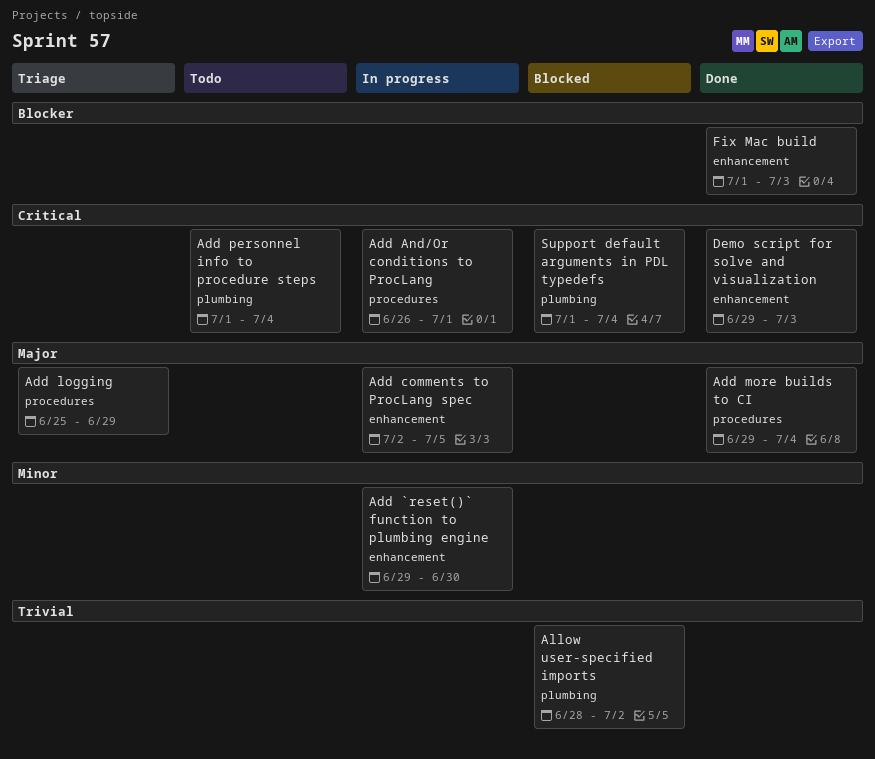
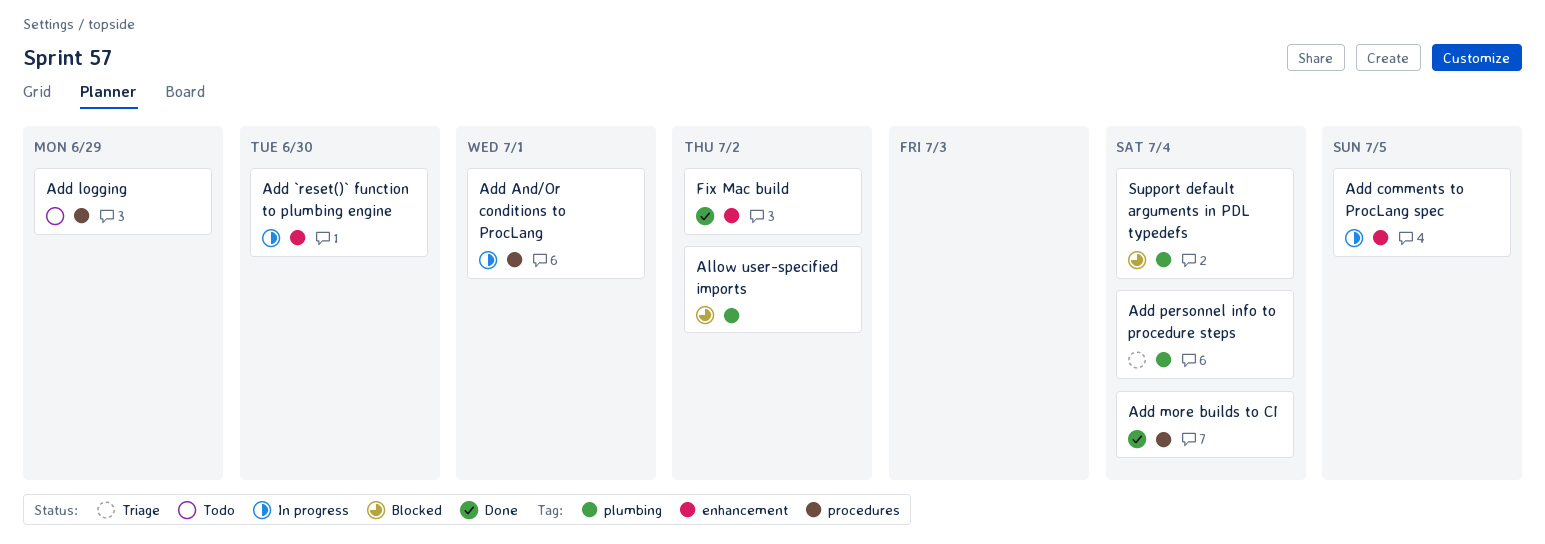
Add logging, status: Triage -> Todo
Add personnel info to procedure steps, status: Todo -> Triage
Demo script for solve and visualization: present -> none
Fix Mac build, due: Jul 3 -> Jul 2

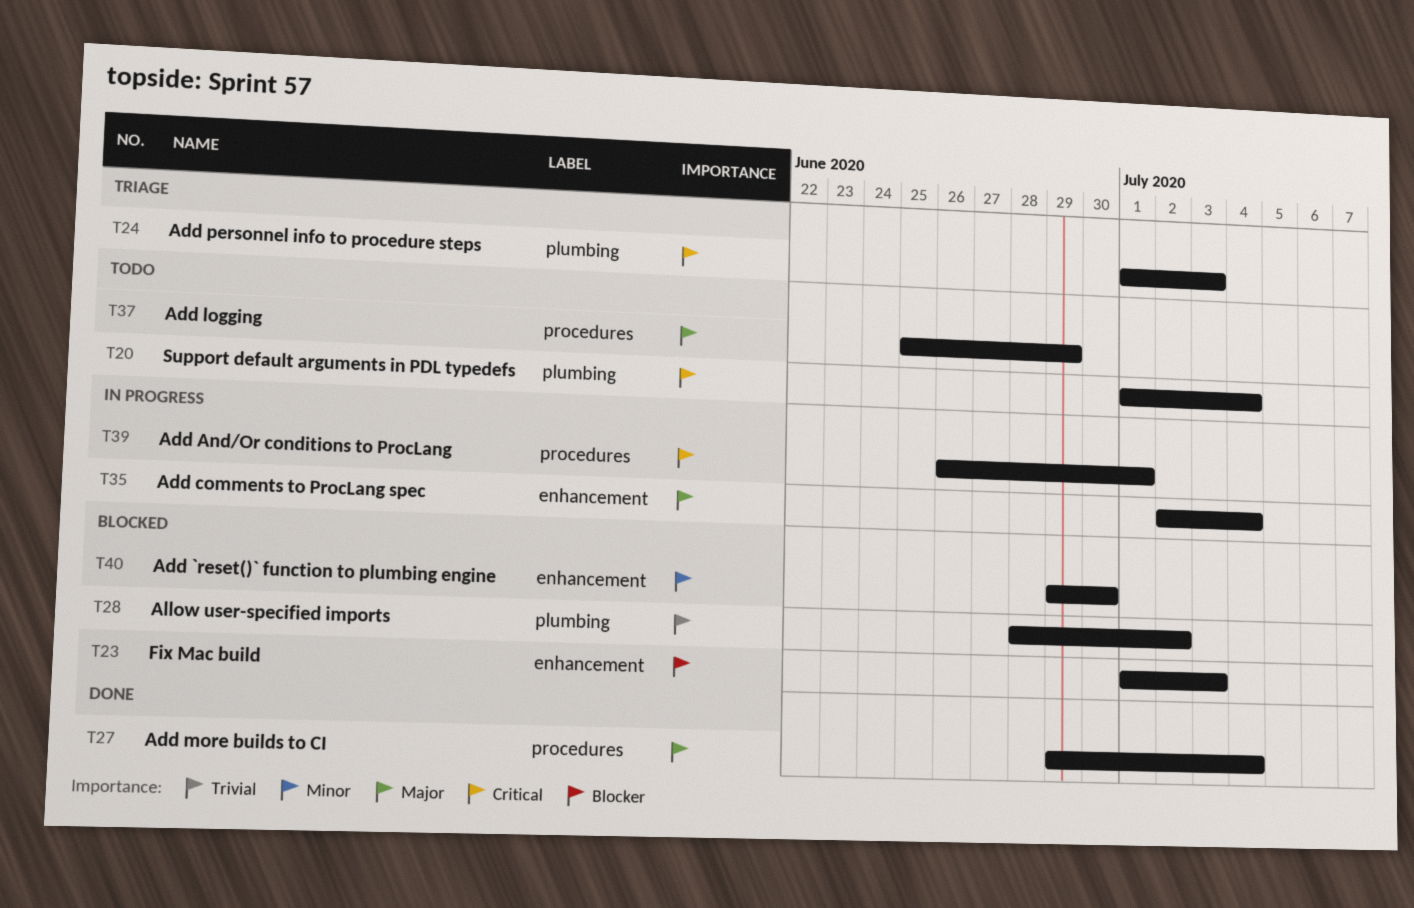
Add `reset()` function to plumbing engine, status: In progress -> Blocked
Add comments to ProcLang spec, due: Jul 5 -> Jul 4
Add personnel info to procedure steps, due: Jul 4 -> Jul 3
Fix Mac build, status: Done -> Blocked
Fix Mac build, due: Jul 2 -> Jul 3
Support default arguments in PDL typedefs, status: Blocked -> Todo

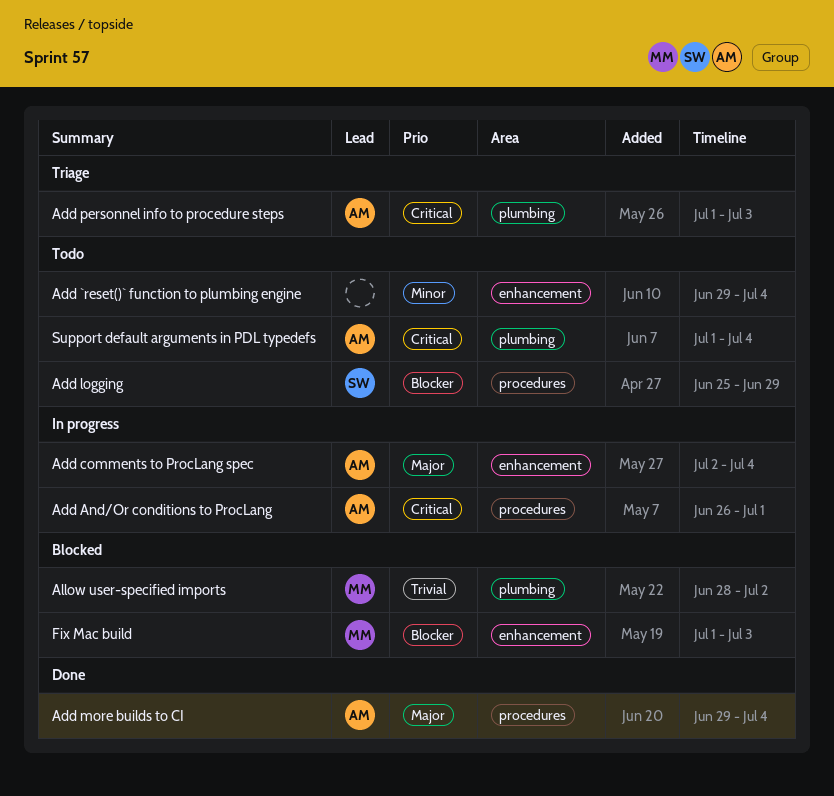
Add `reset()` function to plumbing engine, status: Blocked -> Todo
Add `reset()` function to plumbing engine, due: Jun 30 -> Jul 4
Add logging, priority: Major -> Blocker

